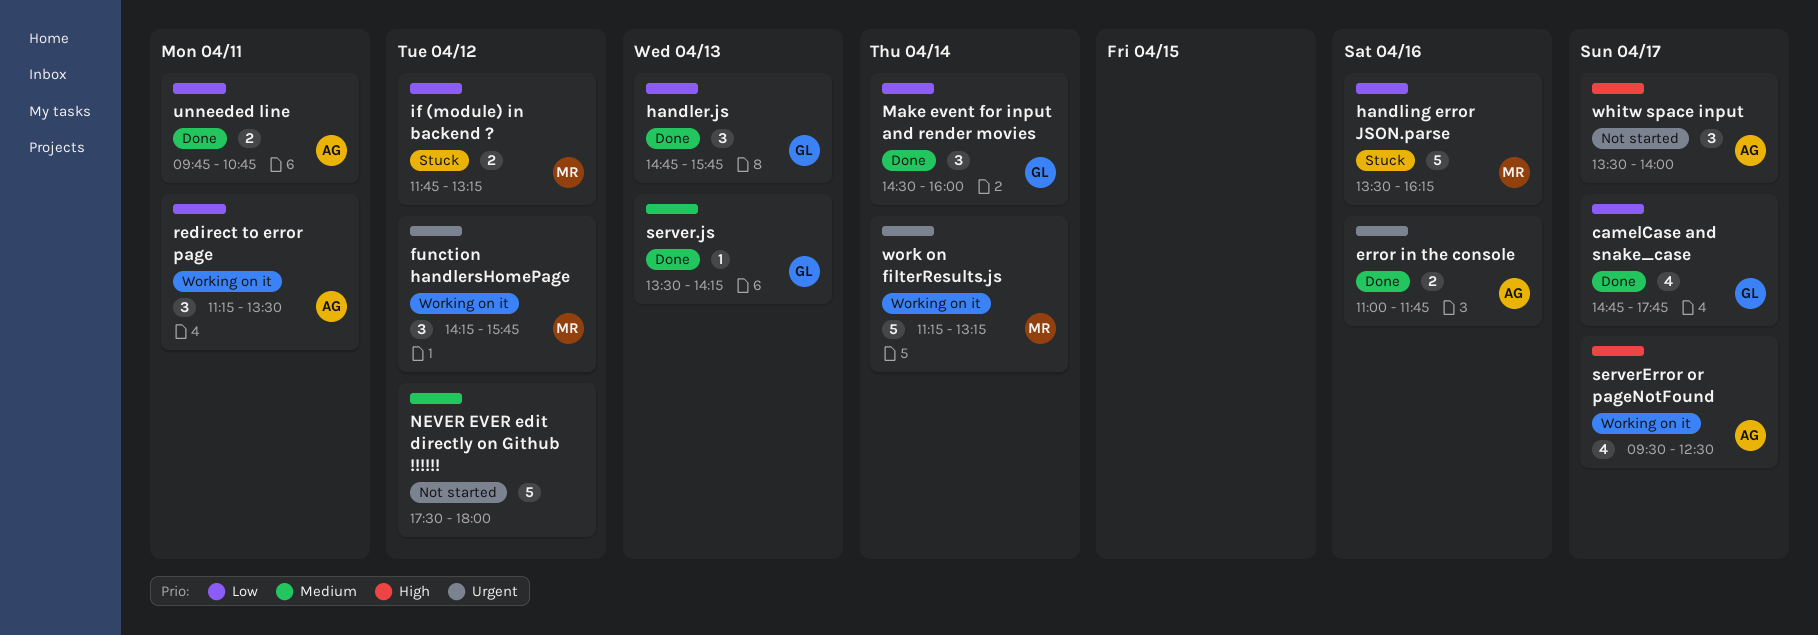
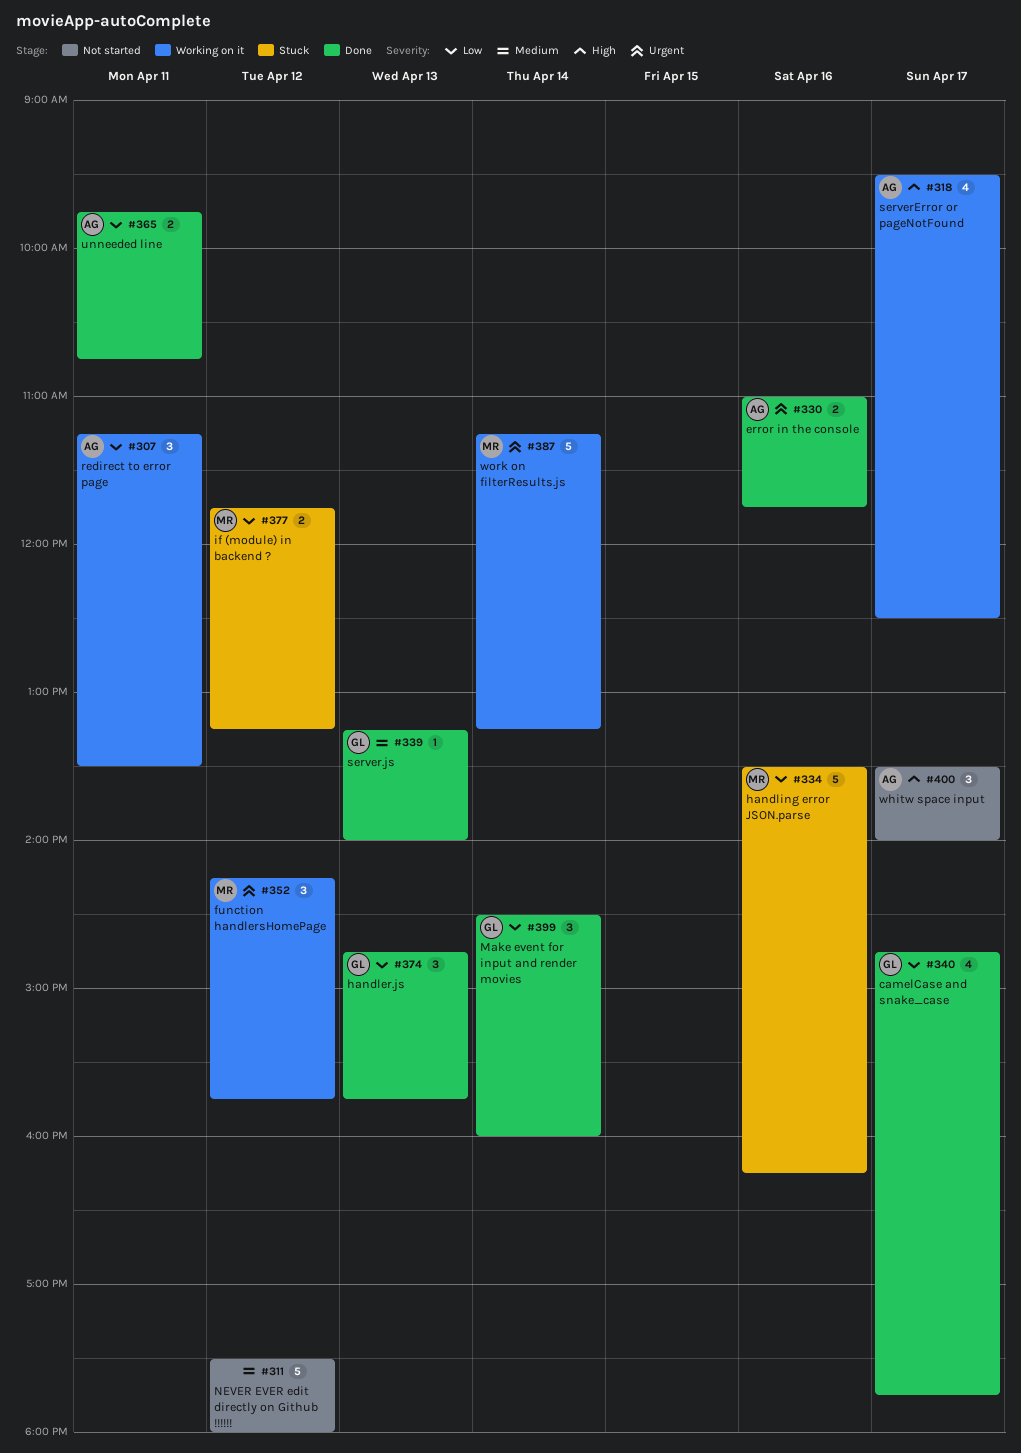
server.js, begins: 13:30 -> 13:15
server.js, ends: 14:15 -> 14:00

